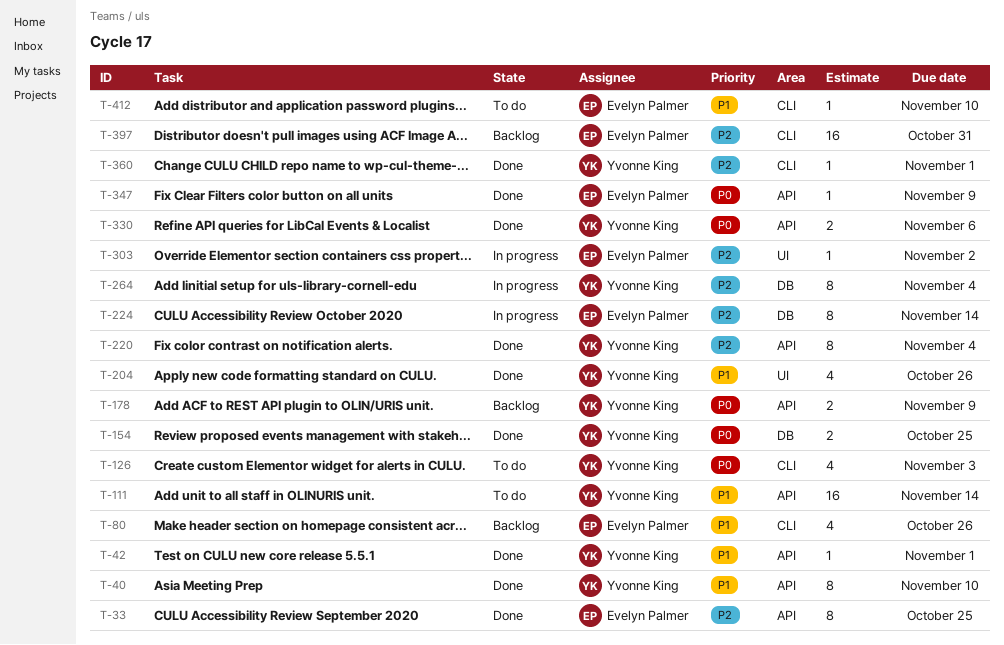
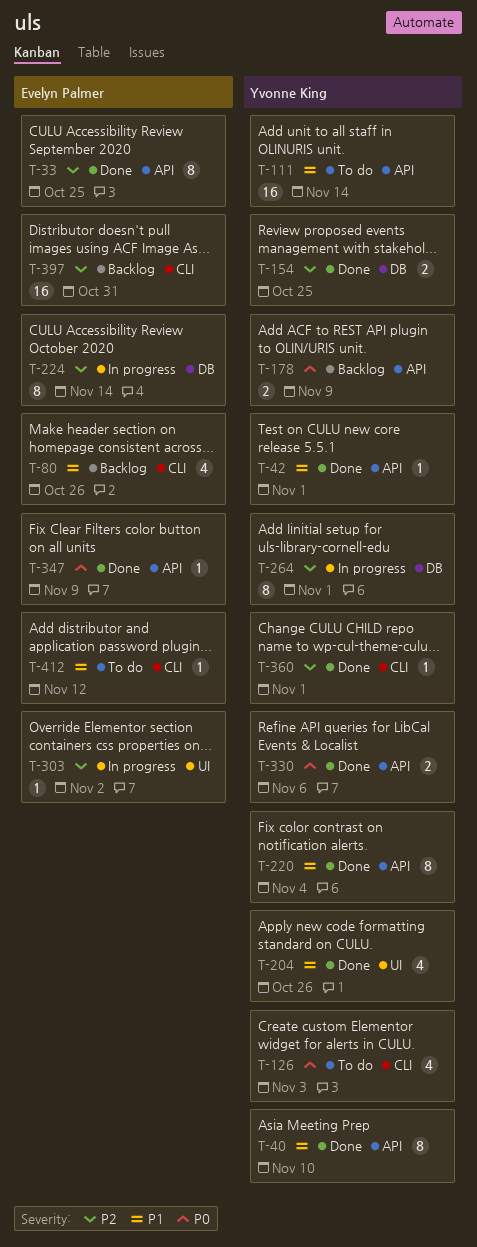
T-154, priority: P0 -> P2
T-220, priority: P2 -> P1
T-264, due: Nov 4 -> Nov 1
T-412, due: Nov 10 -> Nov 12

